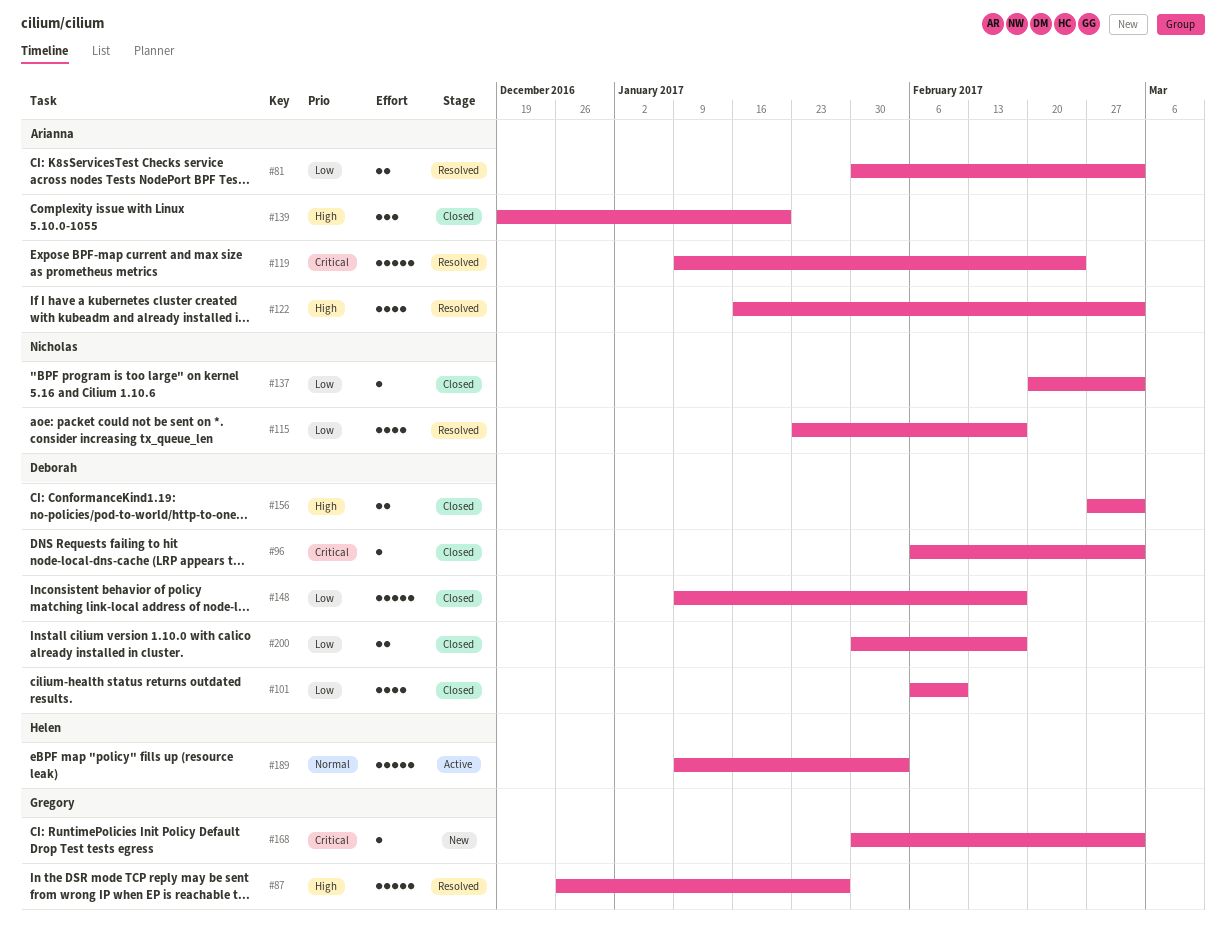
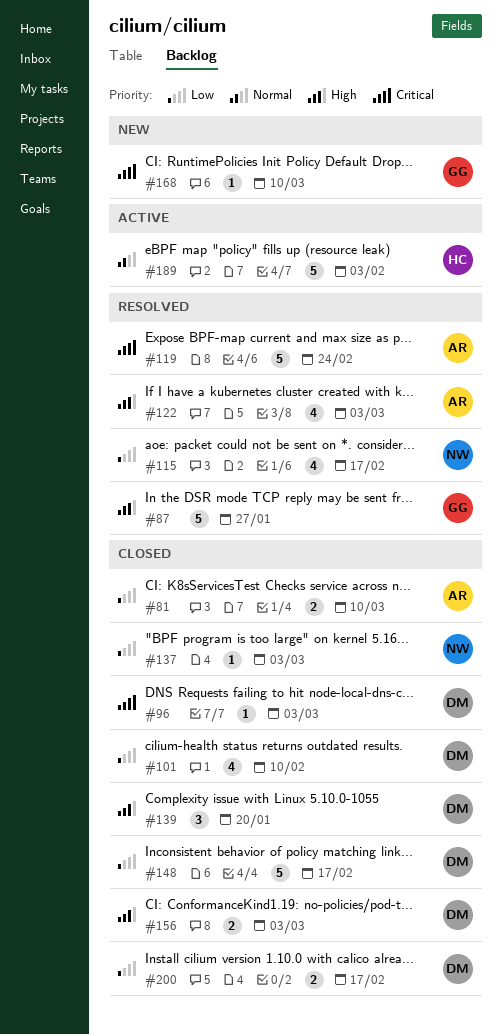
#81, status: Resolved -> Closed
#81, due: Mar 3 -> Mar 10
#139, owner: Arianna -> Deborah
#168, due: Mar 3 -> Mar 10

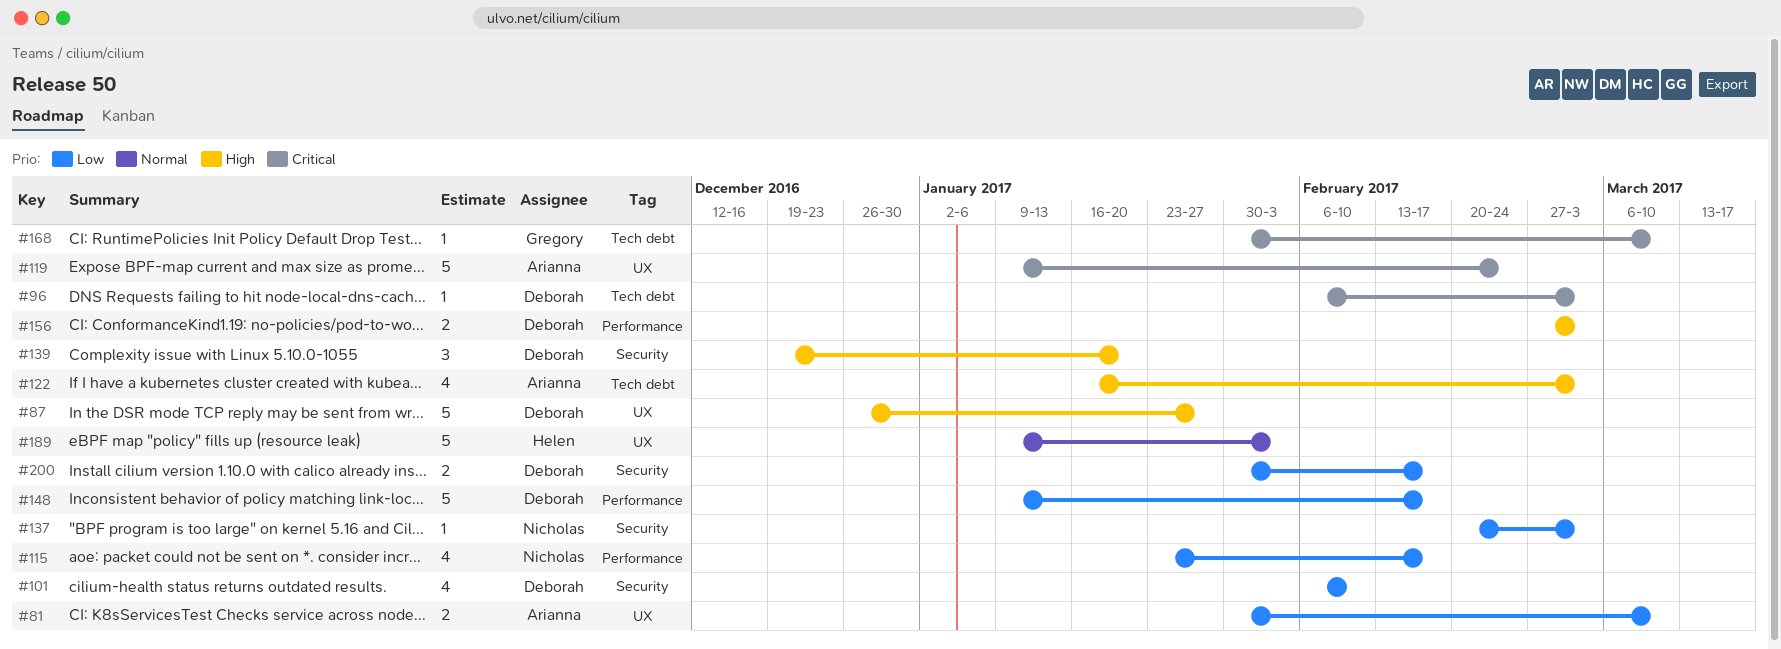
#87, owner: Gregory -> Deborah

